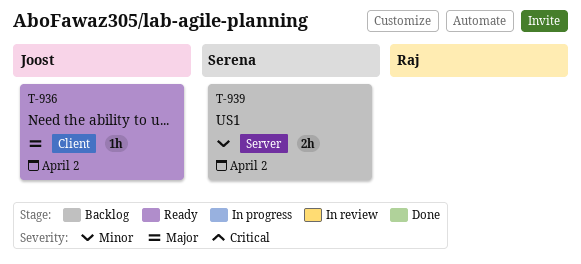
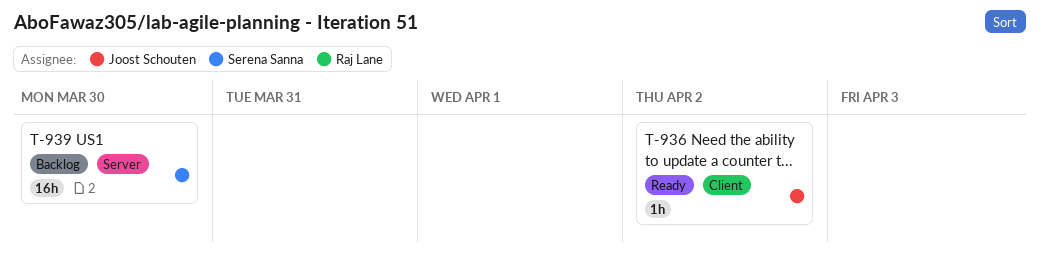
T-939, estimate: 2h -> 16h
T-939, due: Apr 2 -> Mar 30

